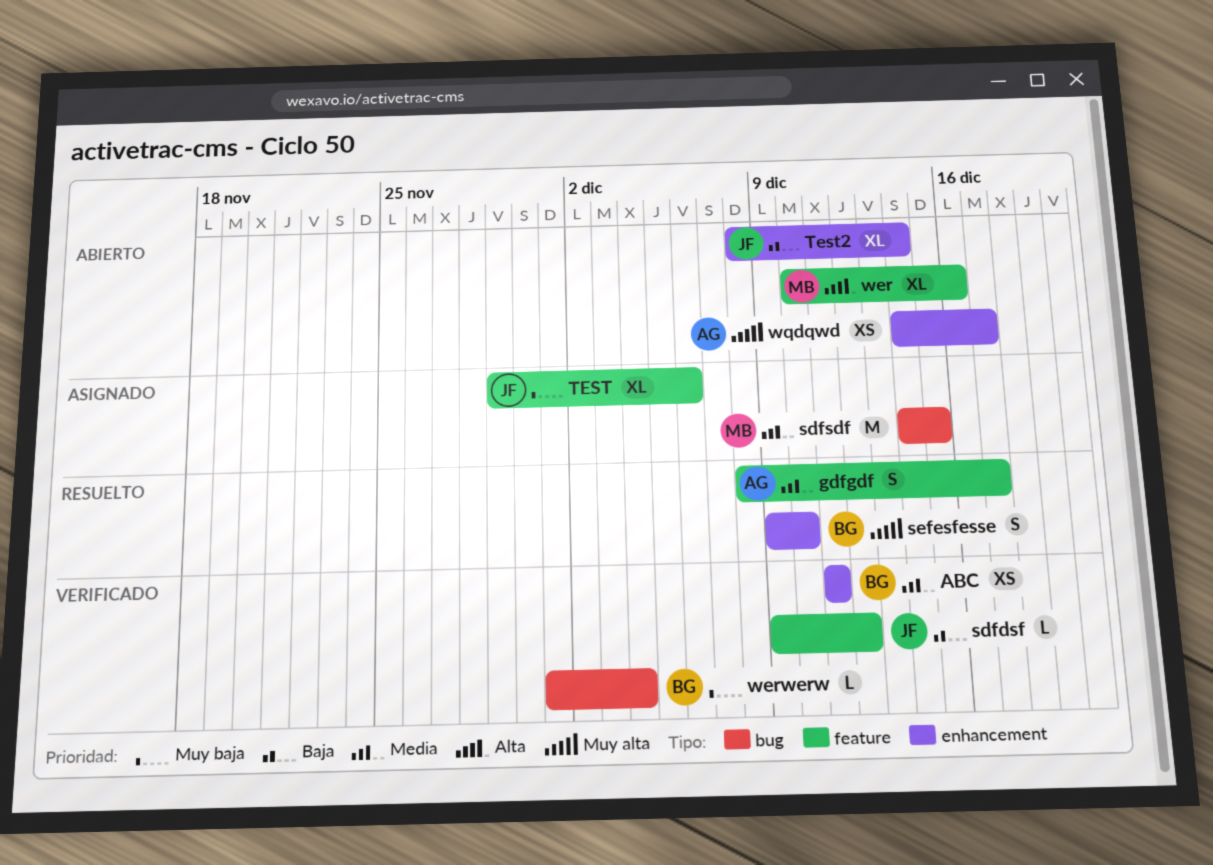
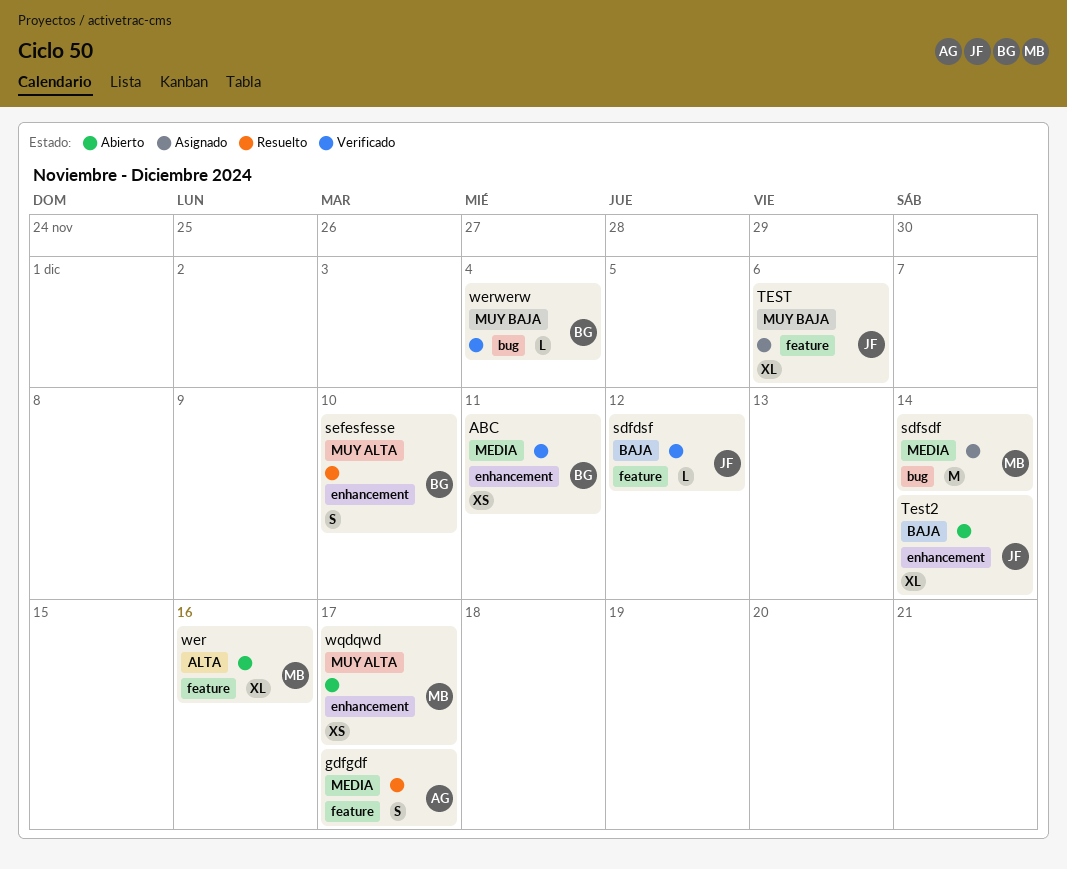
sdfsdf, due: Dec 15 -> Dec 14
wqdqwd, owner: AG -> MB

